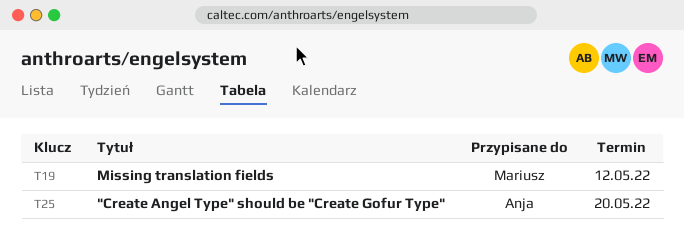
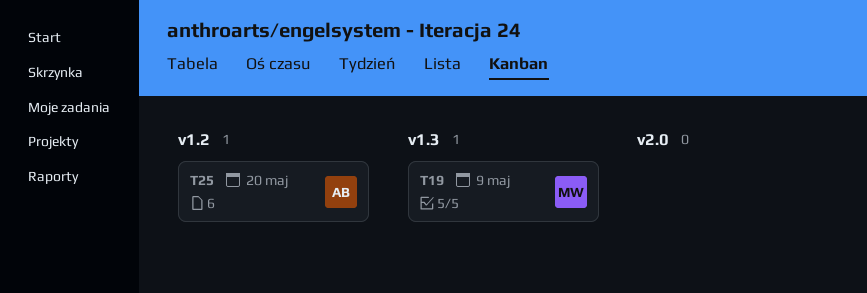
T19, due: May 12 -> May 9

